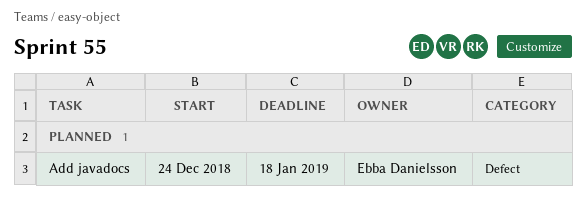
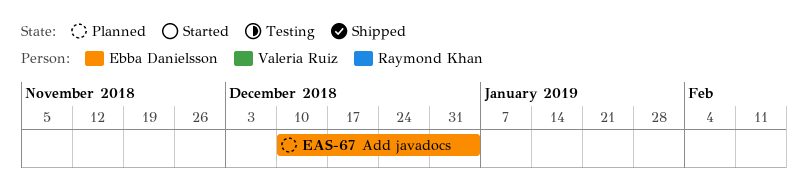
Add javadocs, start: Dec 24 -> Dec 10
Add javadocs, due: Jan 18 -> Jan 4

